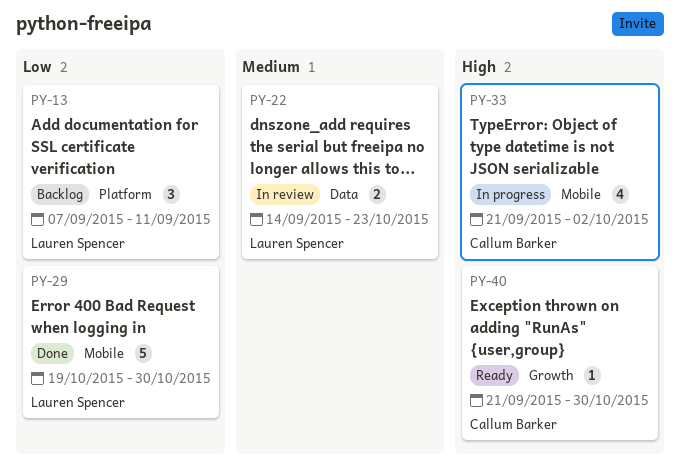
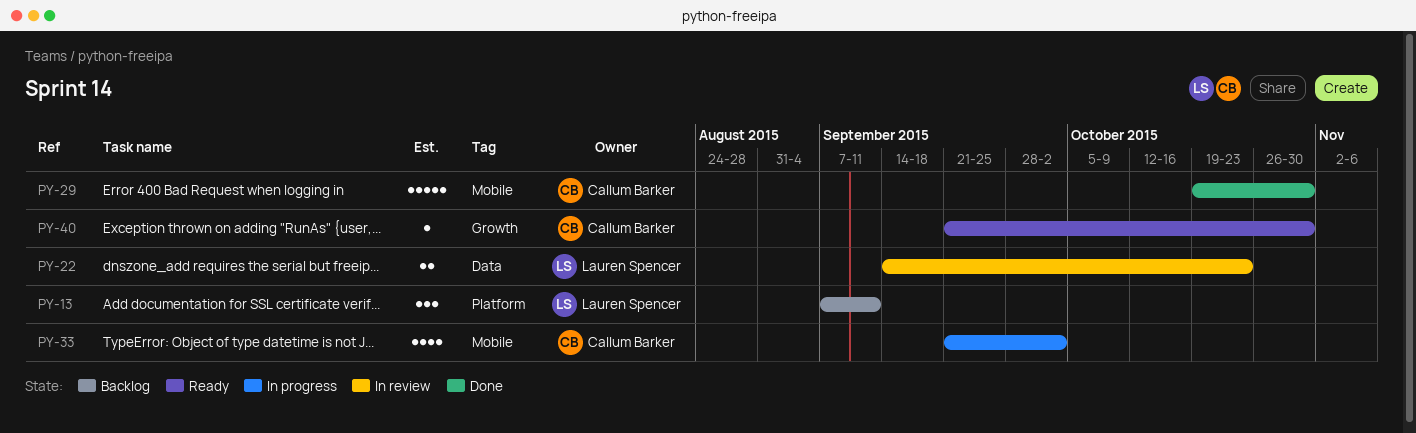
PY-29, owner: Lauren Spencer -> Callum Barker

